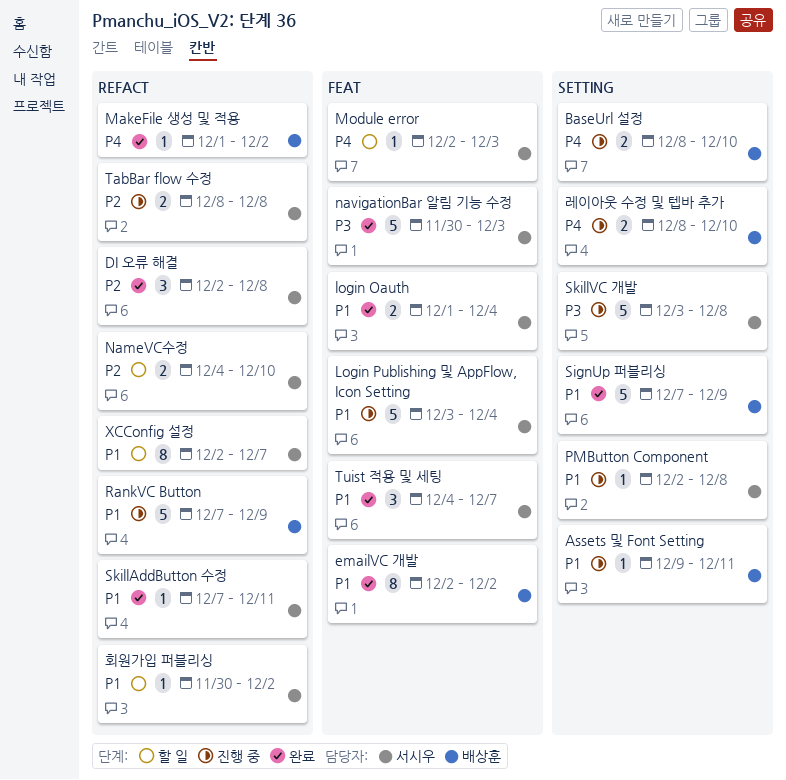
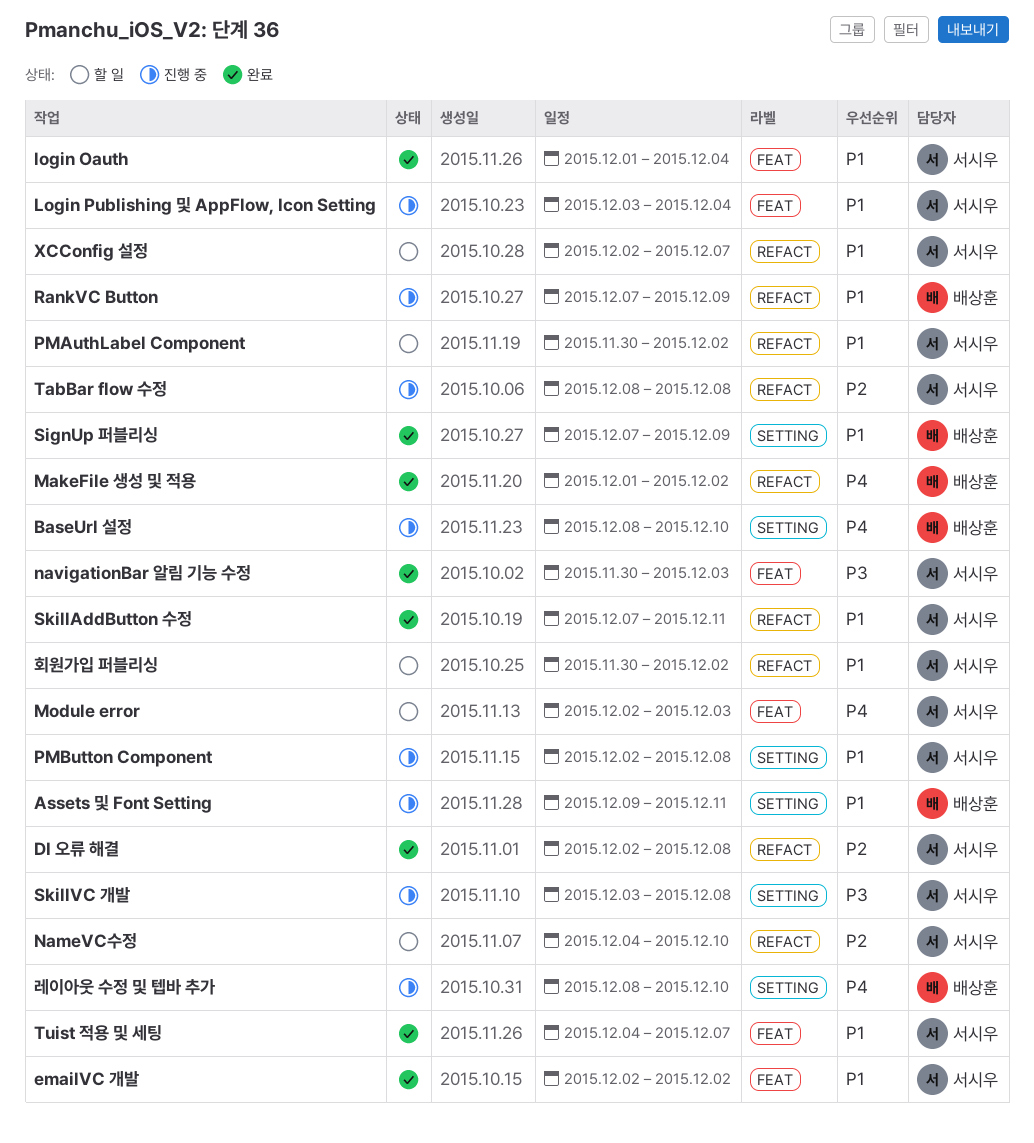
emailVC 개발, owner: 배상훈 -> 서시우
PMAuthLabel Component: none -> present

